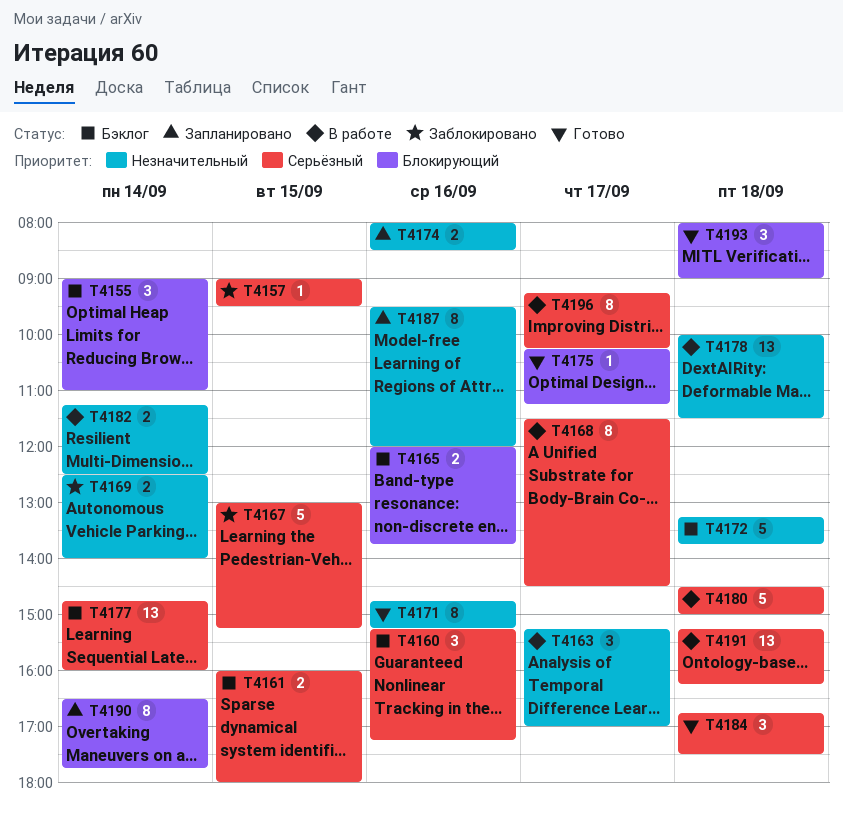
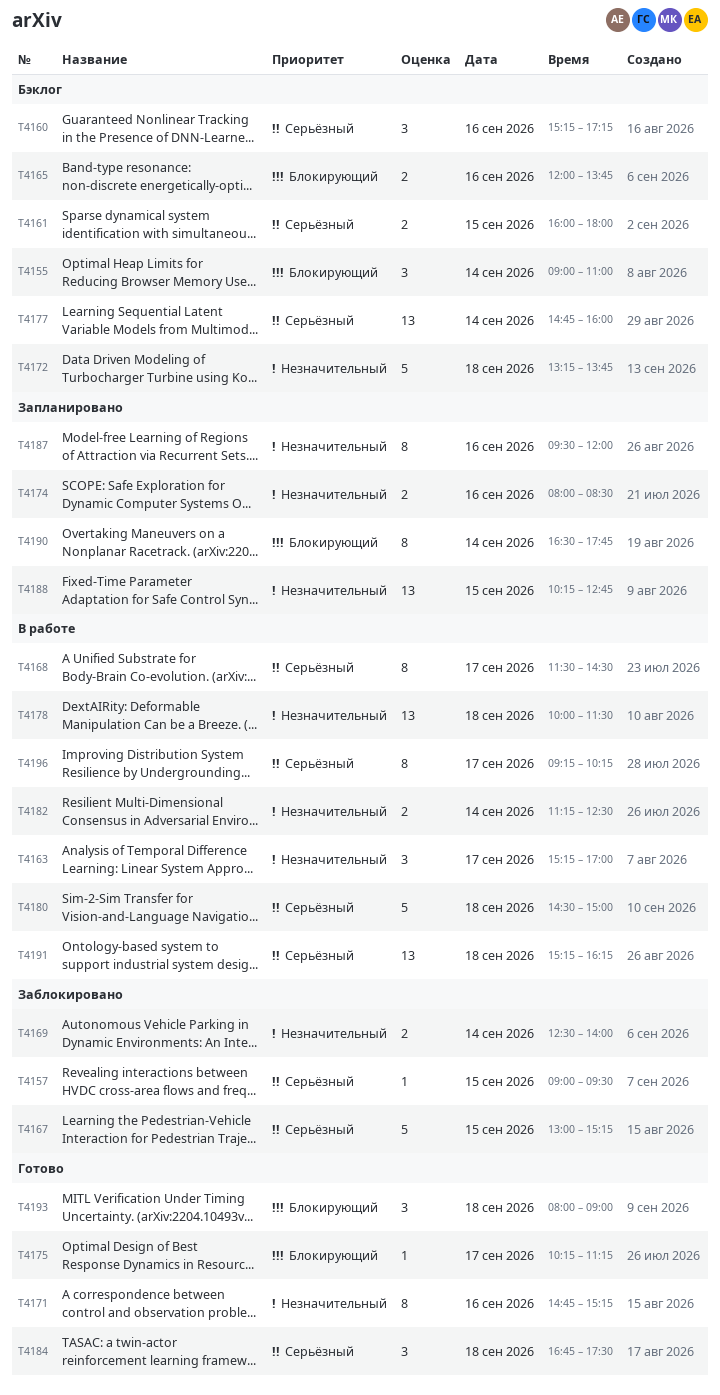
T4188: none -> present

